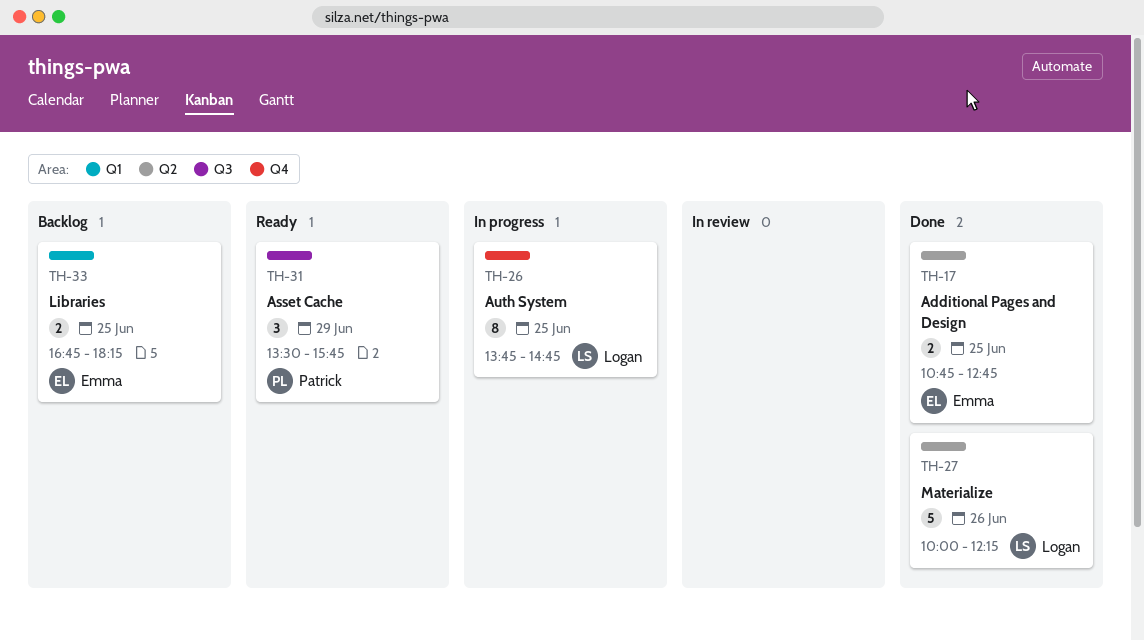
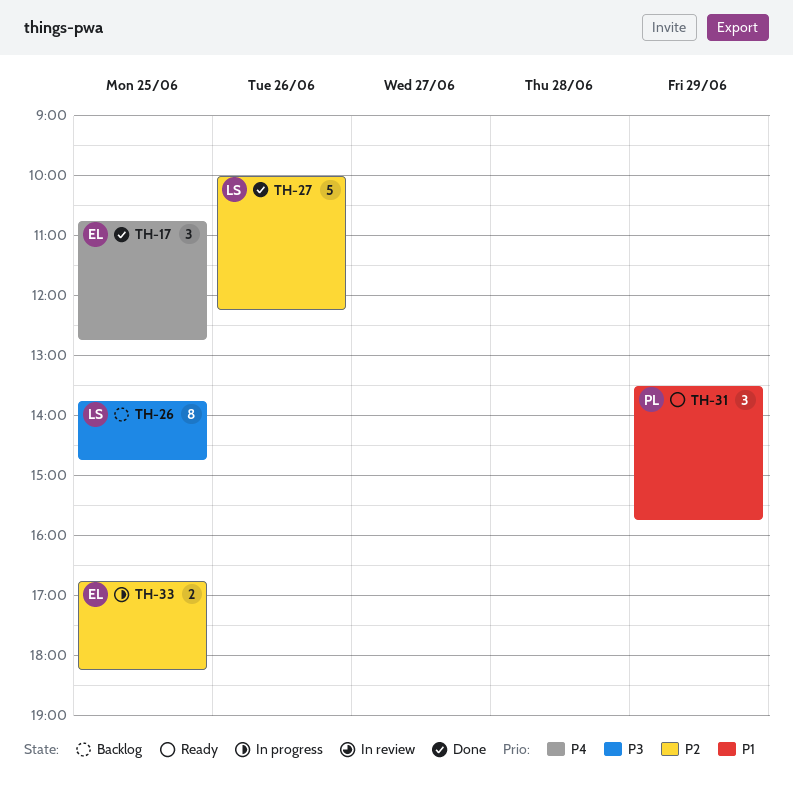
TH-17, estimate: 2 -> 3
TH-26, status: In progress -> Backlog
TH-33, status: Backlog -> In progress

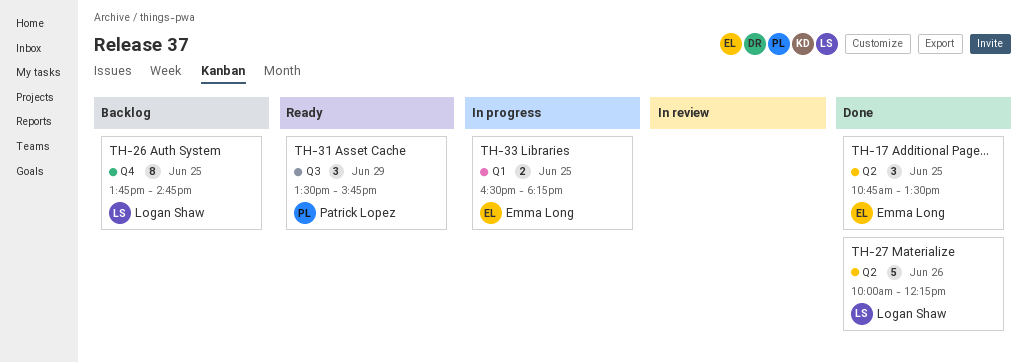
TH-17, ends: 12:45 -> 13:30
TH-33, begins: 16:45 -> 16:30

